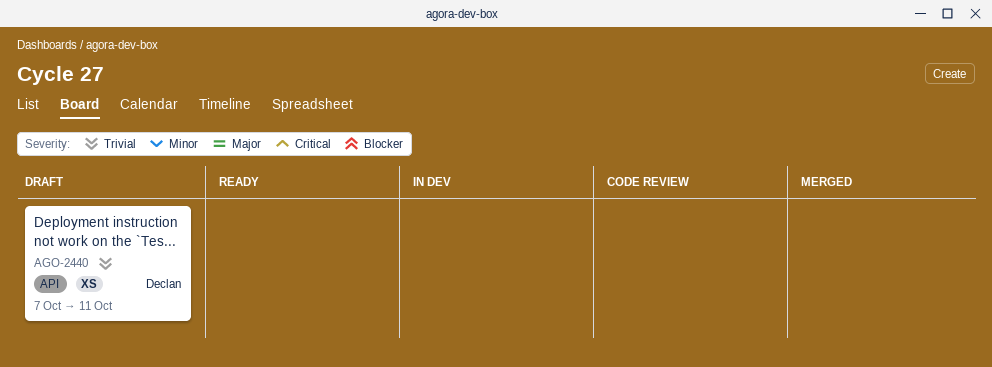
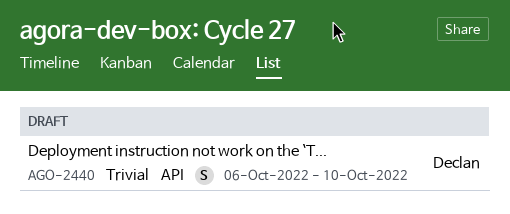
AGO-2440, estimate: XS -> S
AGO-2440, start: Oct 7 -> Oct 6
AGO-2440, due: Oct 11 -> Oct 10

